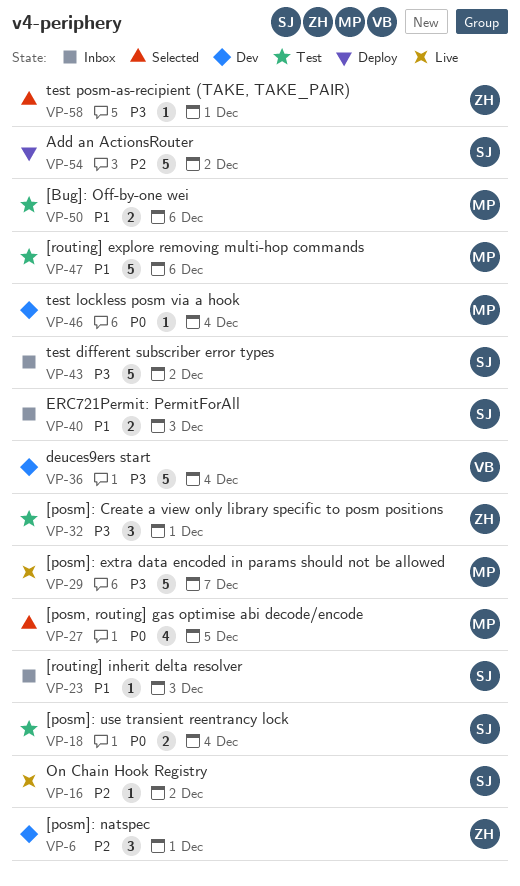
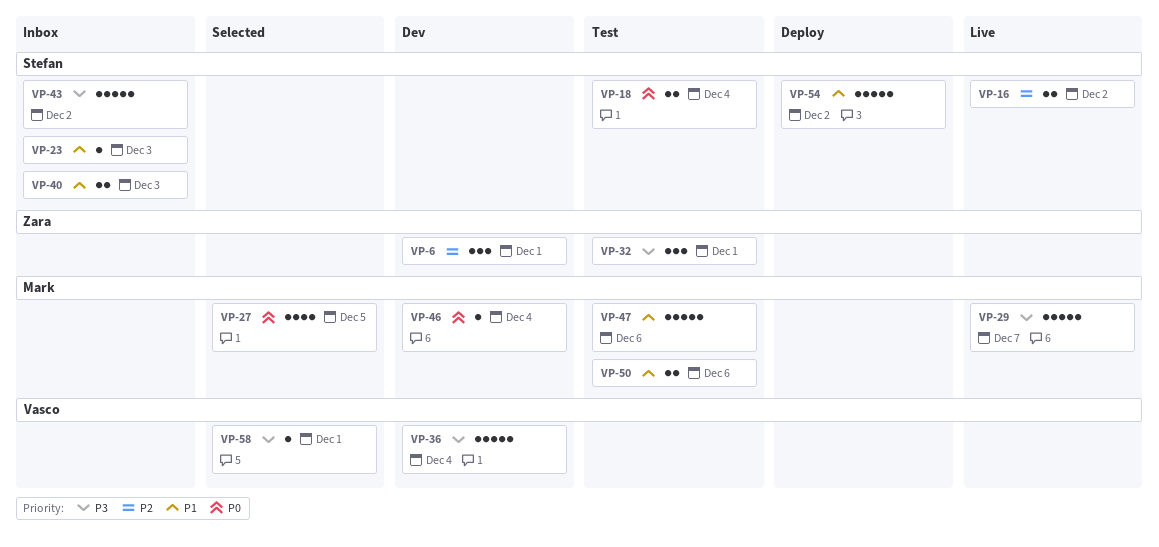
VP-16, estimate: 1 -> 2
VP-54, priority: P2 -> P1
VP-58, owner: Zara -> Vasco

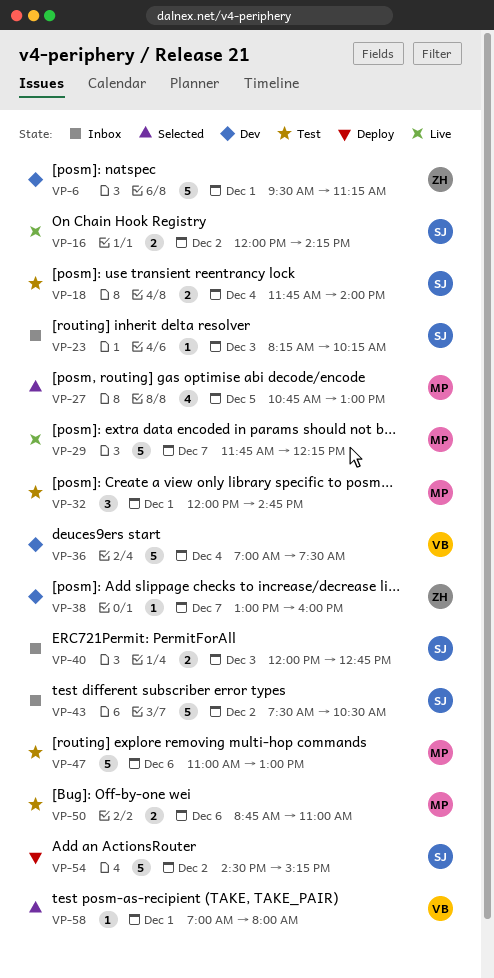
VP-6, estimate: 3 -> 5
VP-32, owner: Zara -> Mark
VP-38: none -> present
VP-46: present -> none

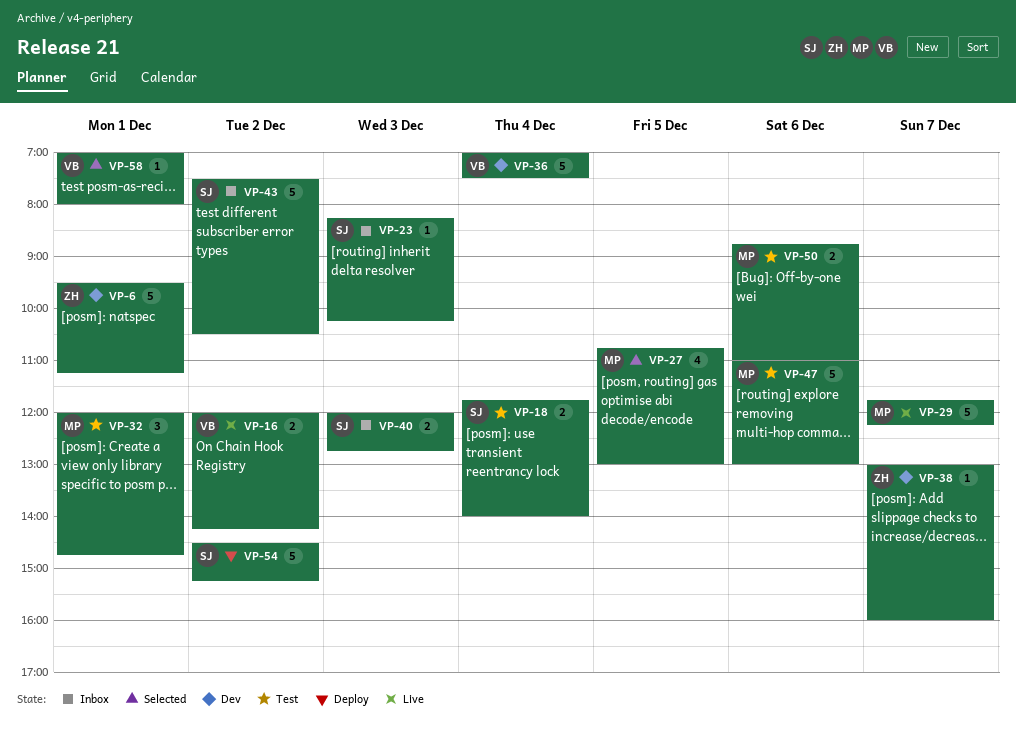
VP-16, owner: SJ -> VB

